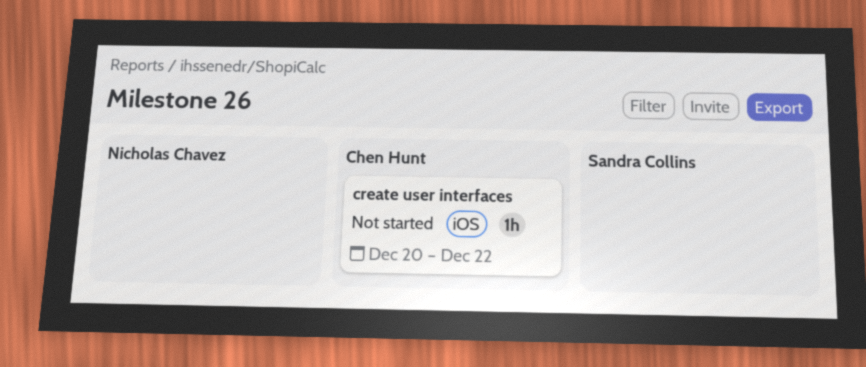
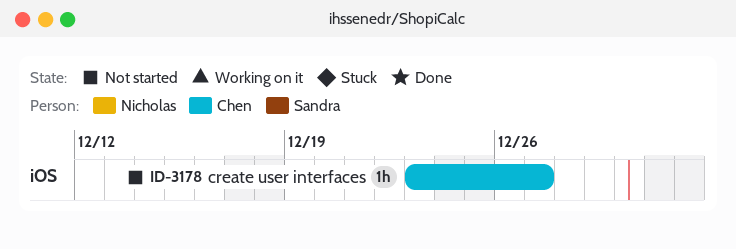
create user interfaces, start: Dec 20 -> Dec 23
create user interfaces, due: Dec 22 -> Dec 27

